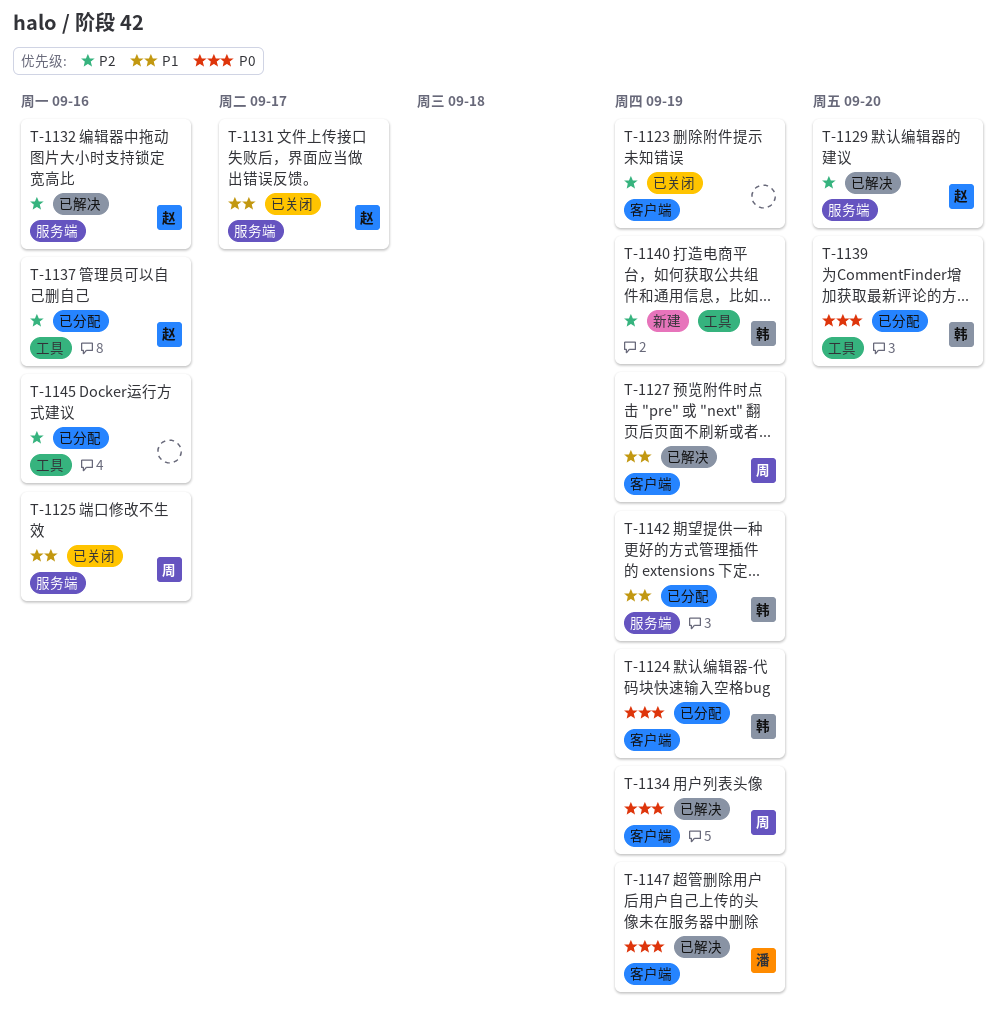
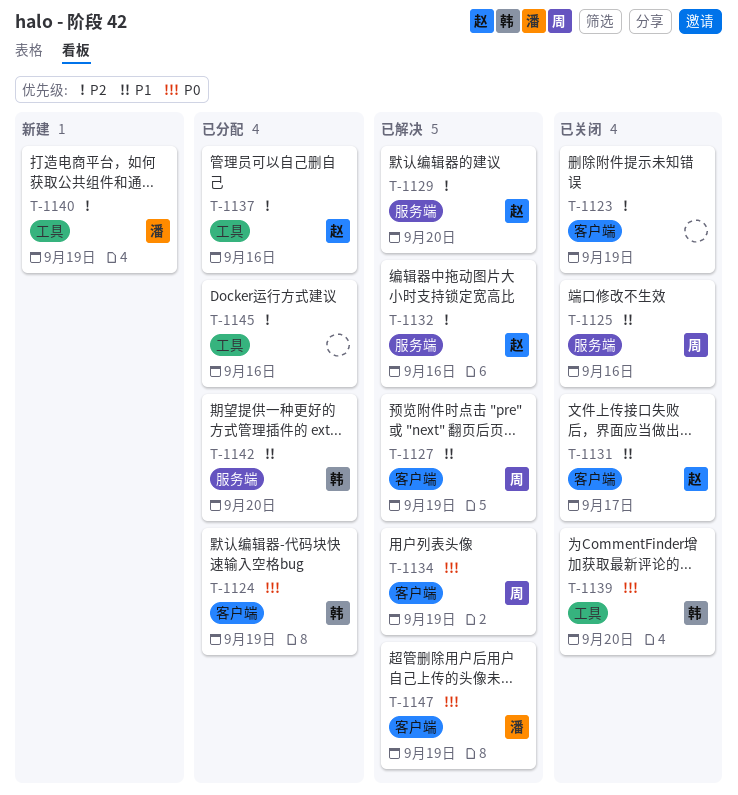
T-1131, label: 服务端 -> 客户端
T-1139, status: 已分配 -> 已关闭
T-1140, owner: 韩 -> 潘
T-1142, due: Sep 19 -> Sep 20

